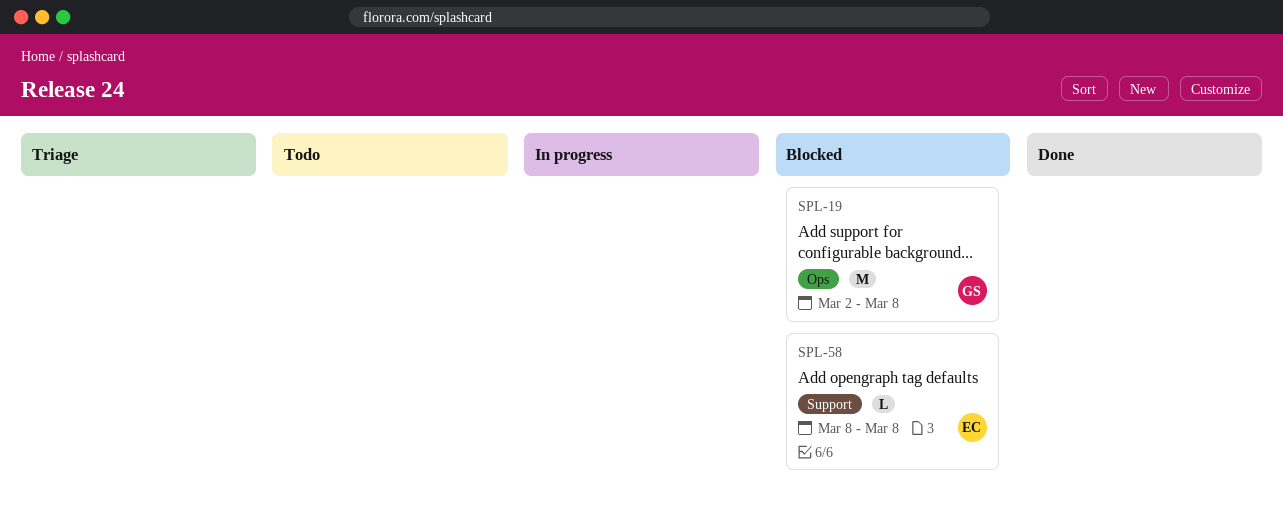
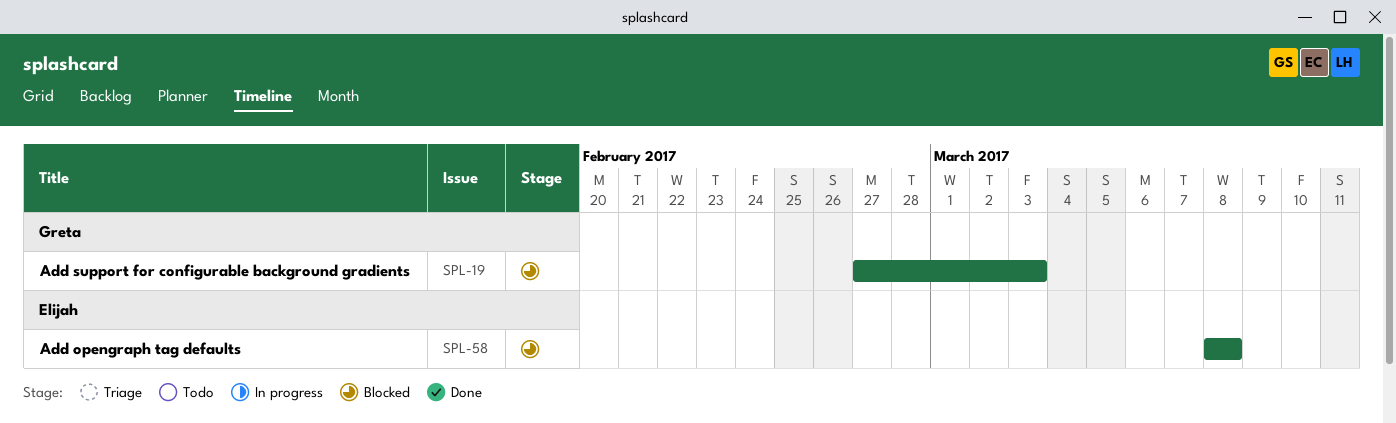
SPL-19, start: Mar 2 -> Feb 27
SPL-19, due: Mar 8 -> Mar 3

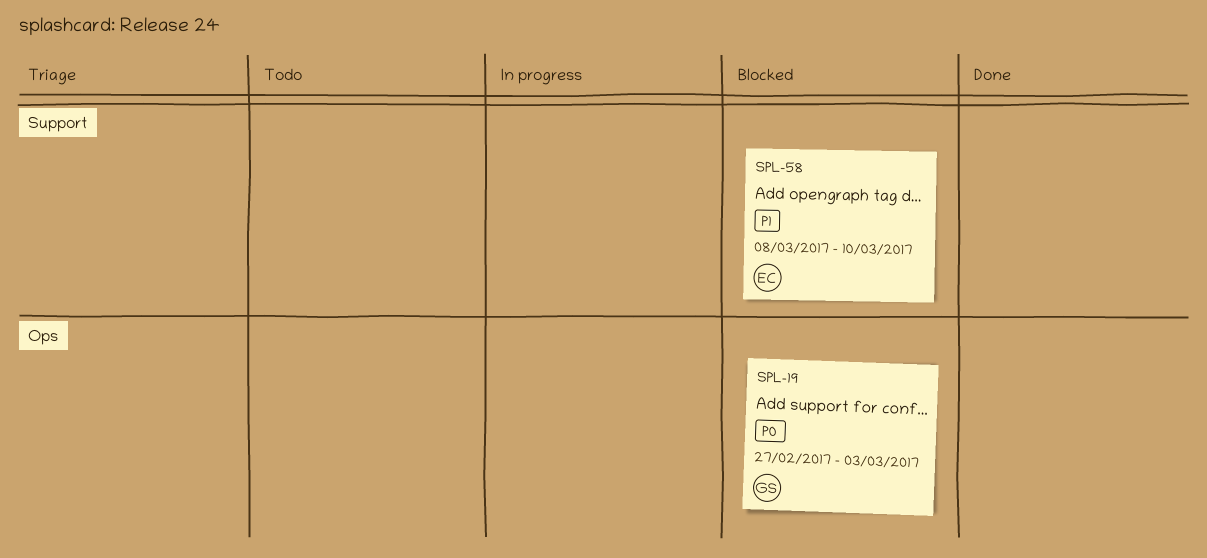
SPL-58, due: Mar 8 -> Mar 10

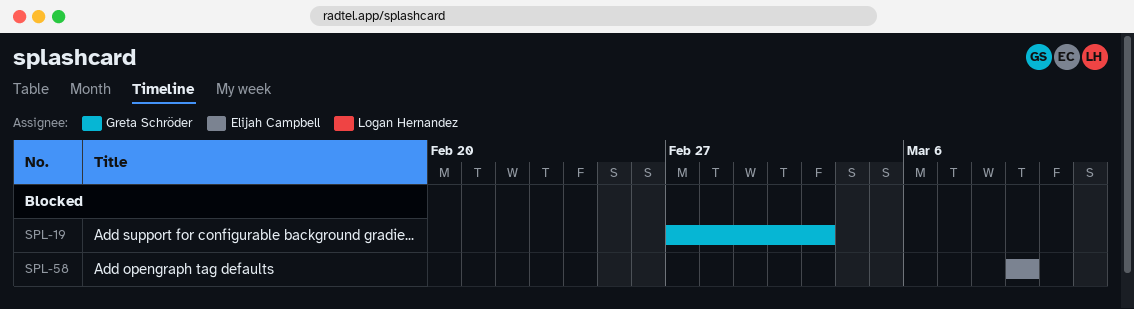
SPL-58, start: Mar 8 -> Mar 9
SPL-58, due: Mar 10 -> Mar 9

